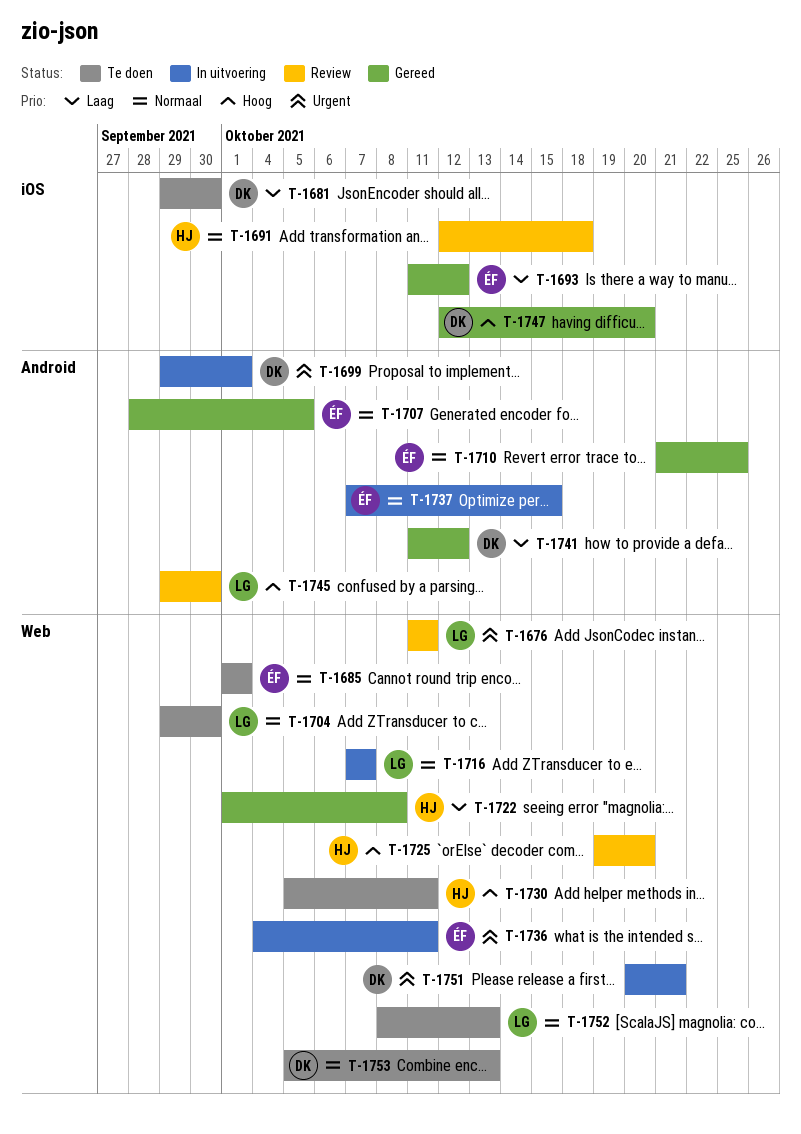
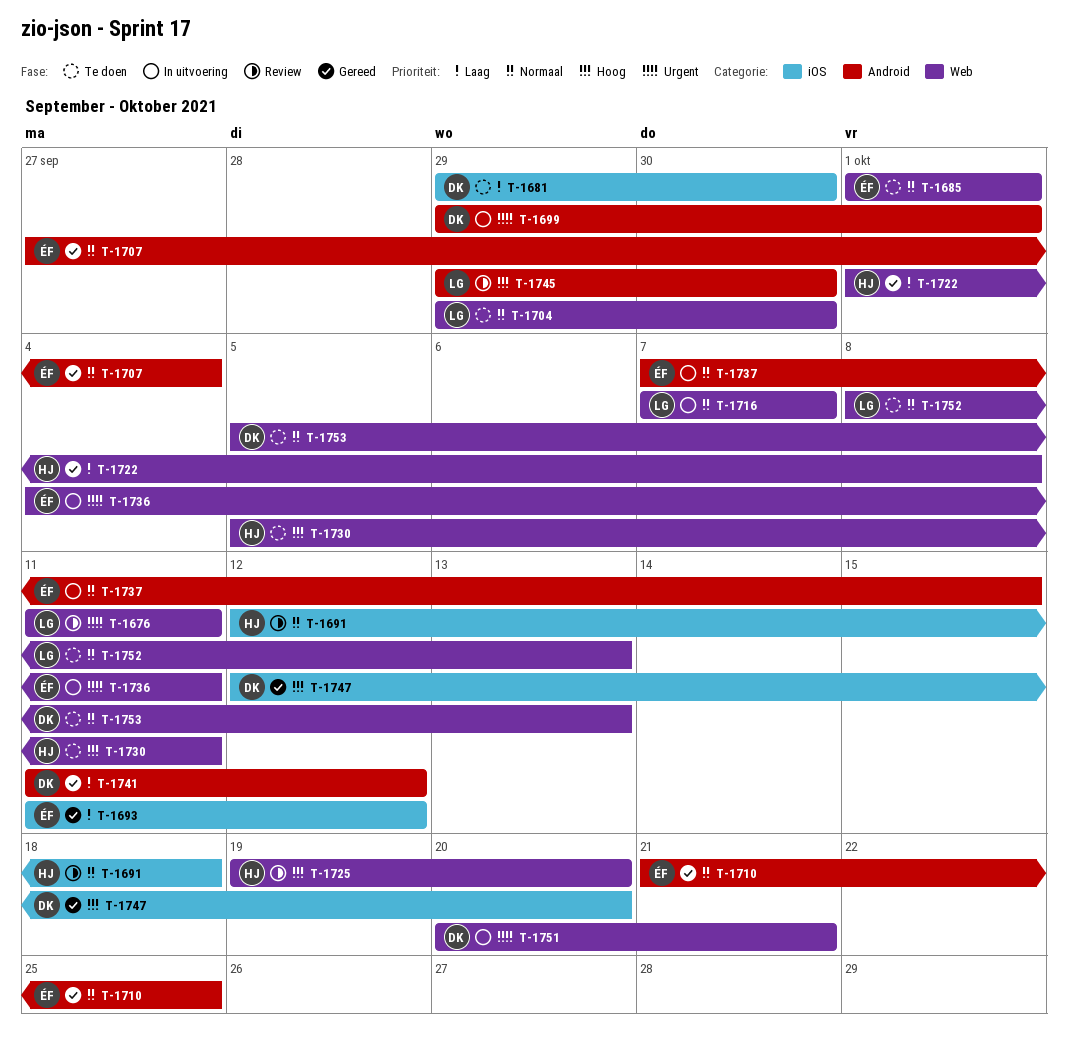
T-1707, start: Sep 28 -> Sep 27
T-1707, due: Oct 5 -> Oct 4

